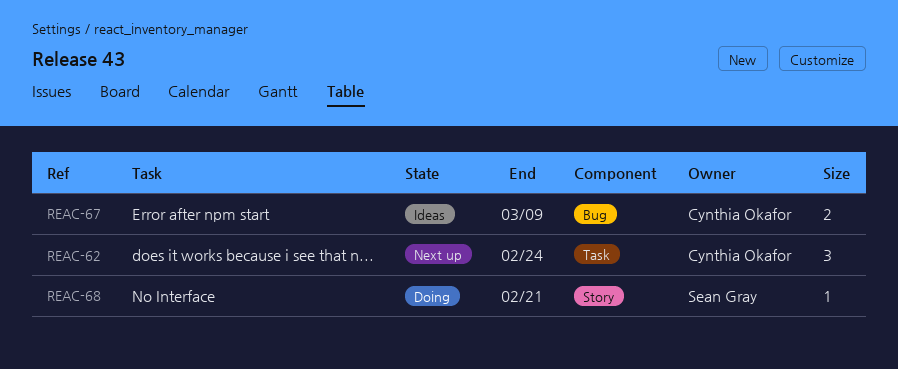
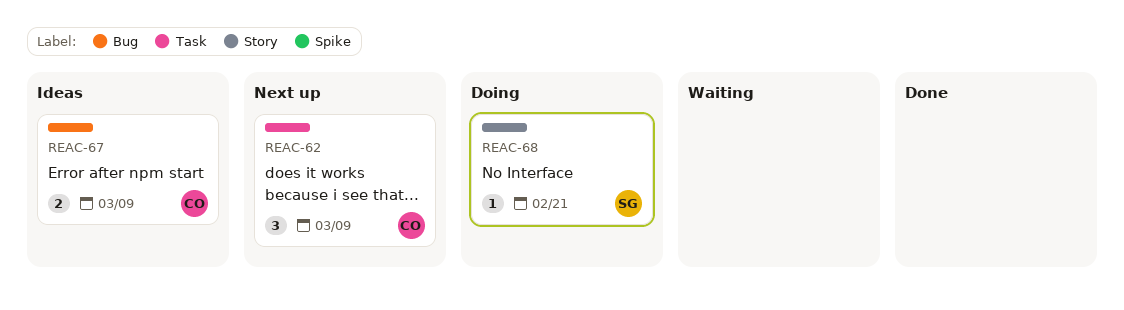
REAC-62, due: Feb 24 -> Mar 9

